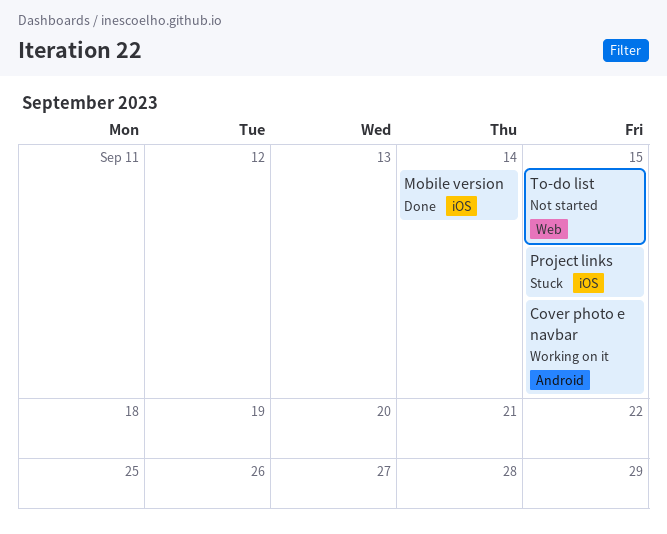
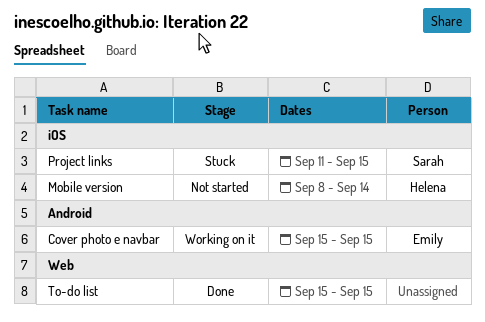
Mobile version, status: Done -> Not started
To-do list, status: Not started -> Done

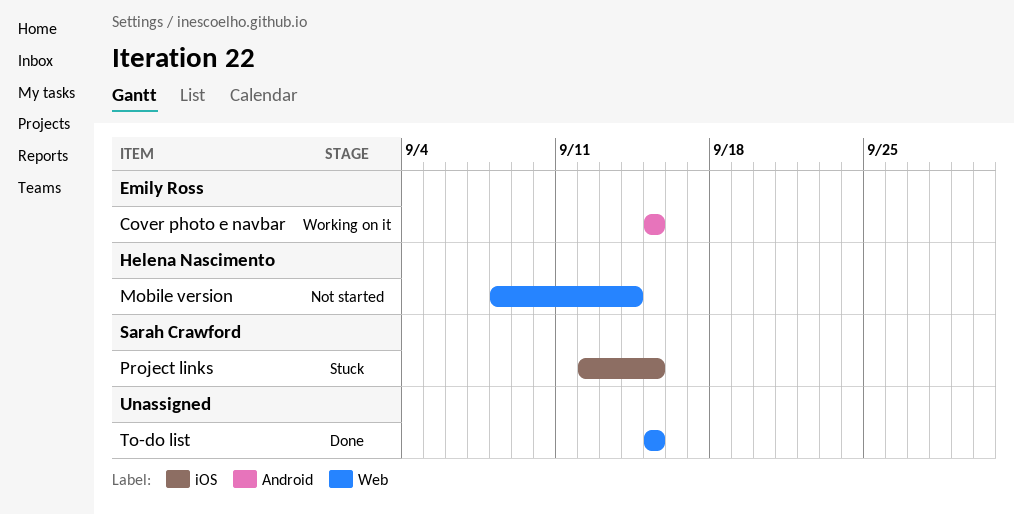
Mobile version, label: iOS -> Web
Project links, start: Sep 11 -> Sep 12

